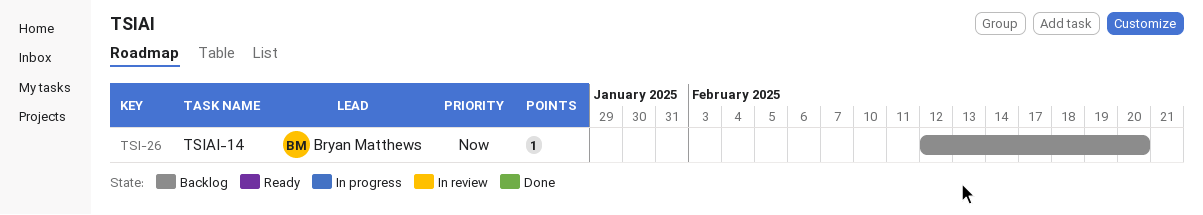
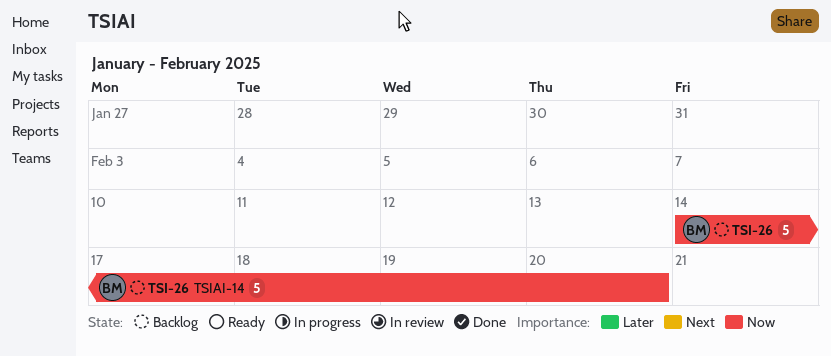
TSI-26, estimate: 1 -> 5
TSI-26, start: Feb 12 -> Feb 14

